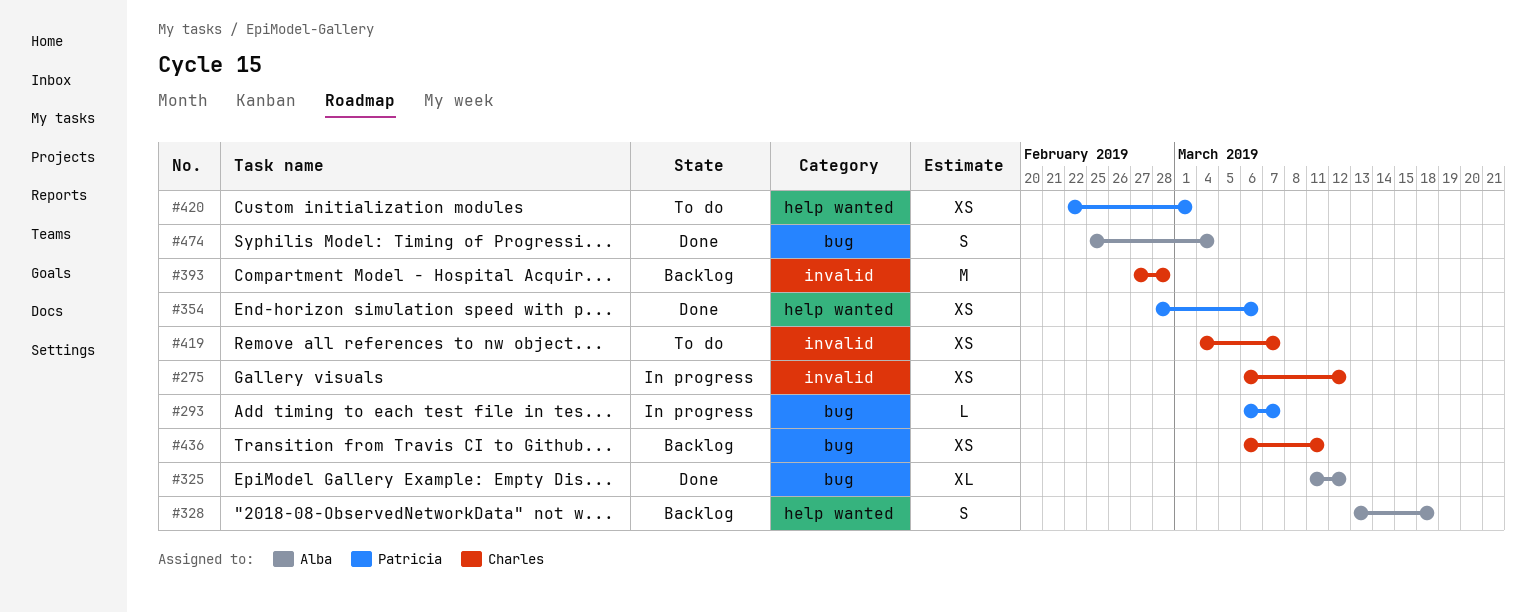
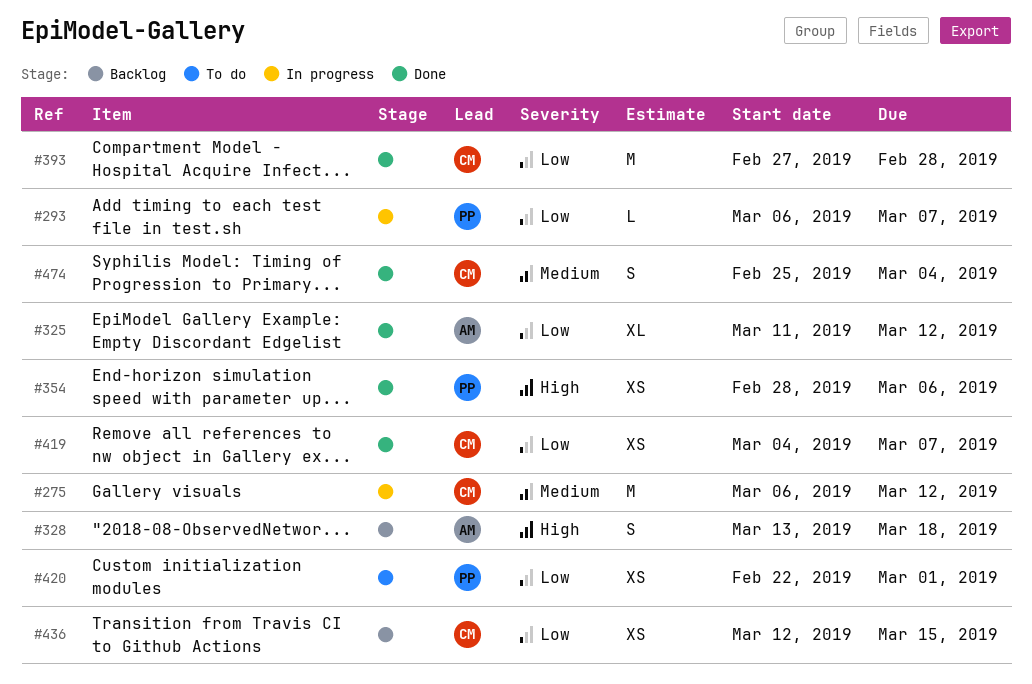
#275, estimate: XS -> M
#393, status: Backlog -> Done
#419, status: To do -> Done
#436, start: Mar 6 -> Mar 12
#436, due: Mar 11 -> Mar 15
#474, owner: Alba -> Charles

